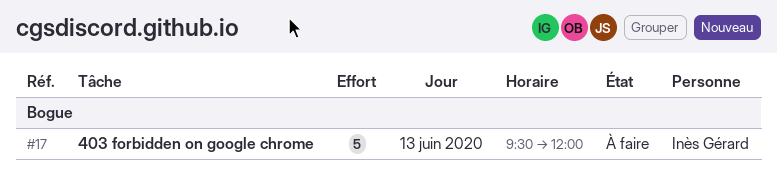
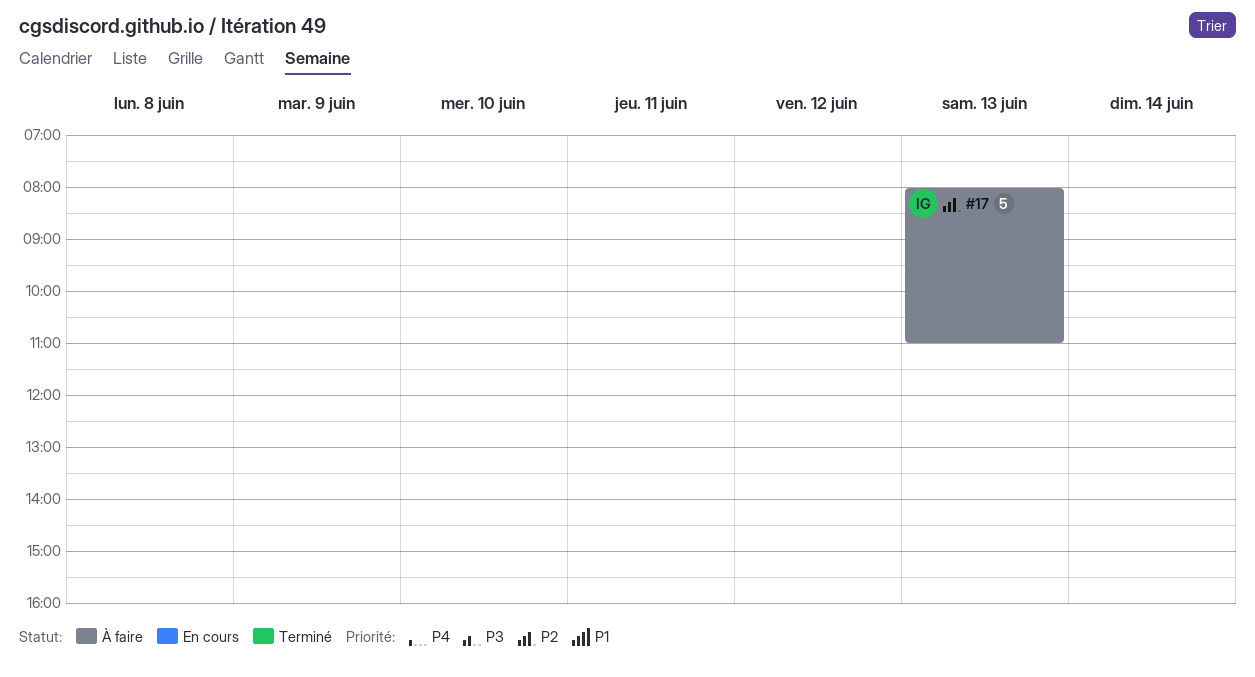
#17, begins: 09:30 -> 08:00
#17, ends: 12:00 -> 11:00

